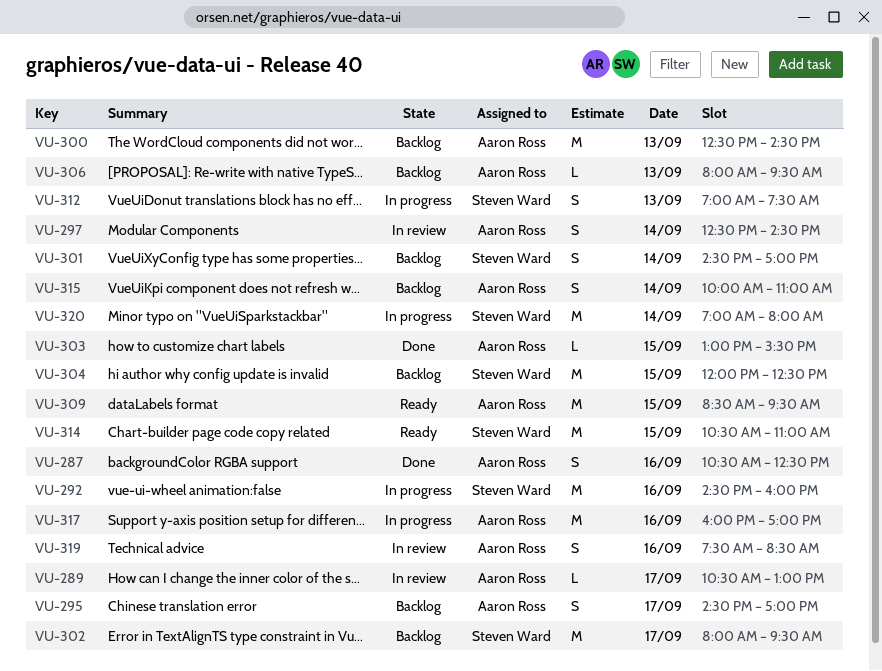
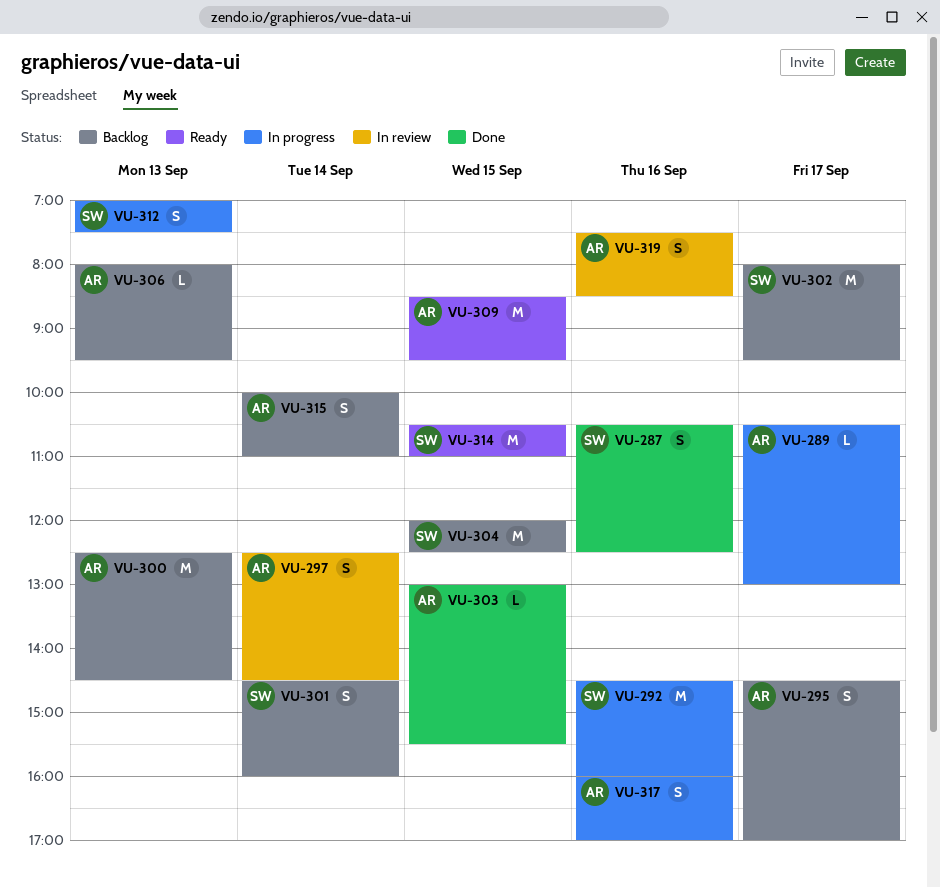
VU-287, owner: Aaron Ross -> Steven Ward
VU-289, status: In review -> In progress
VU-301, ends: 17:00 -> 16:00
VU-317, estimate: M -> S
VU-320: present -> none

